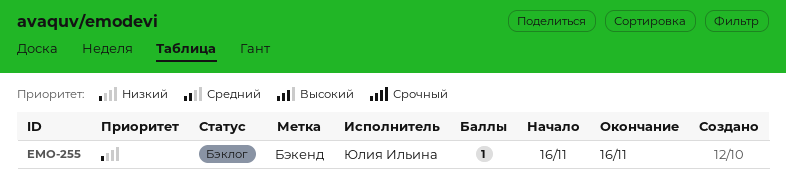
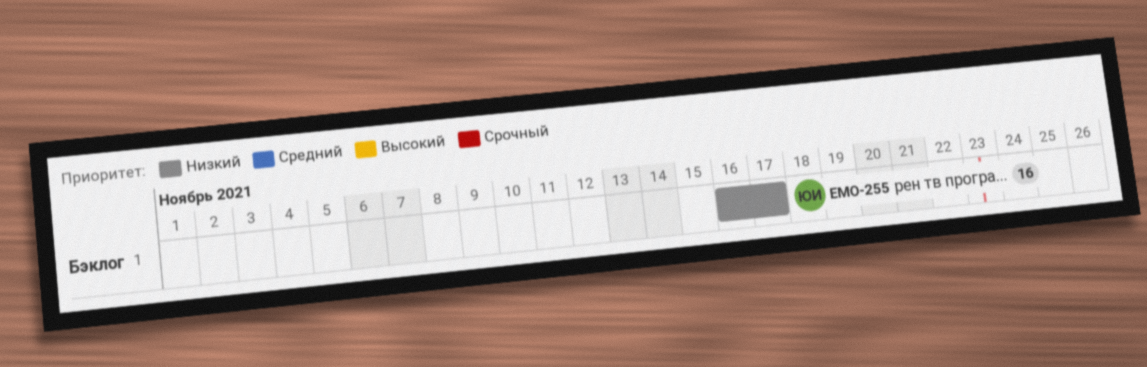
EMO-255, estimate: 1 -> 16
EMO-255, due: Nov 16 -> Nov 17

